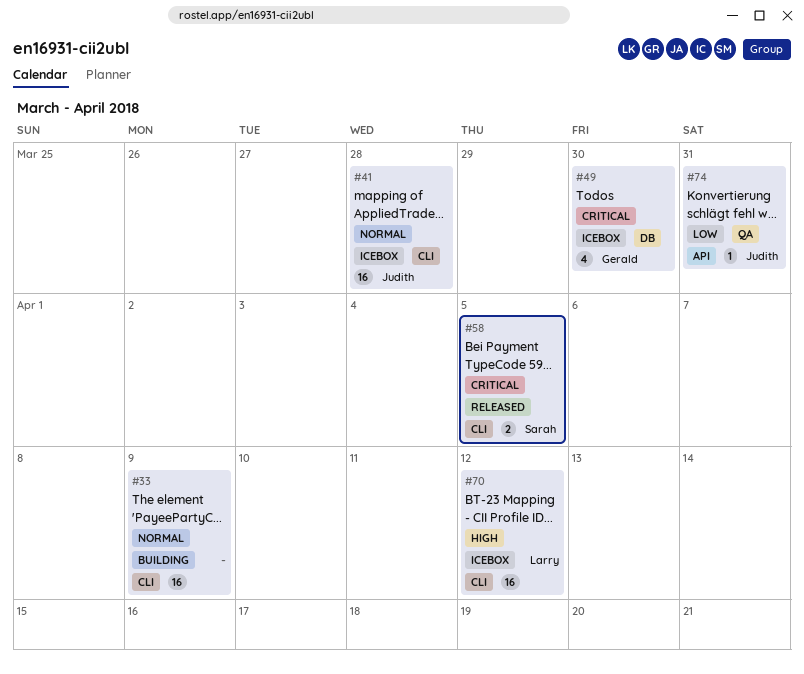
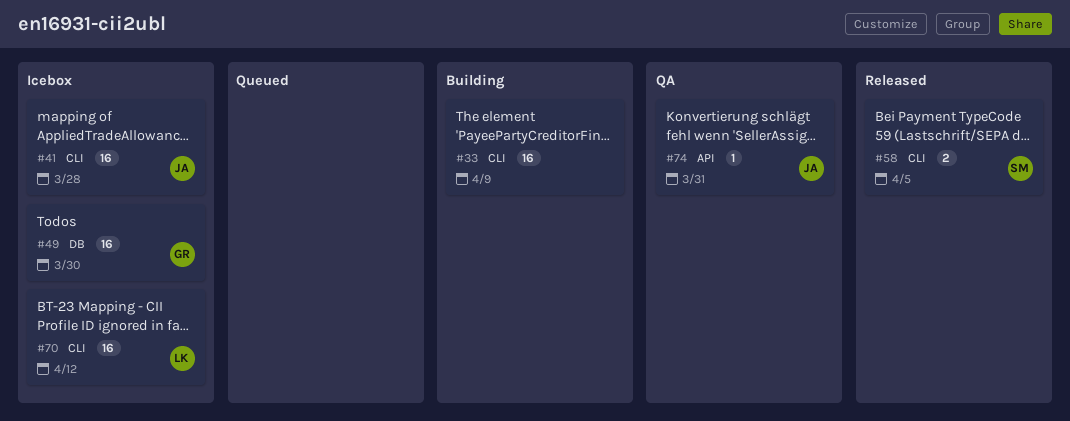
#49, estimate: 4 -> 16

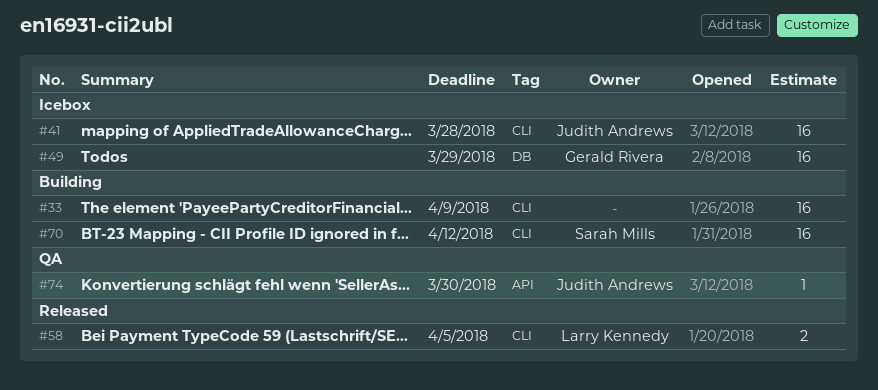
#49, due: Mar 30 -> Mar 29
#58, owner: Sarah Mills -> Larry Kennedy
#70, status: Icebox -> Building
#70, owner: Larry Kennedy -> Sarah Mills
#74, due: Mar 31 -> Mar 30

